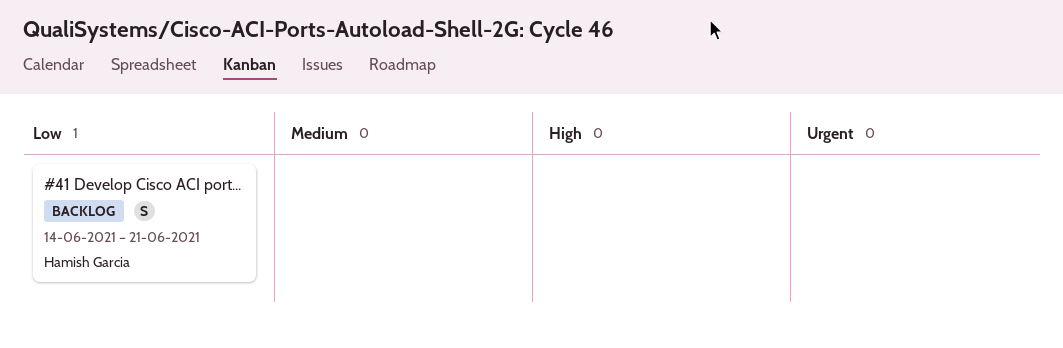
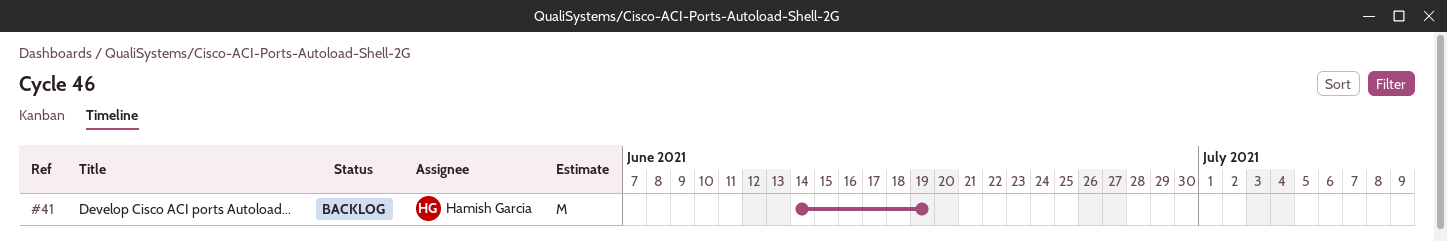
#41, estimate: S -> M
#41, due: Jun 21 -> Jun 19

